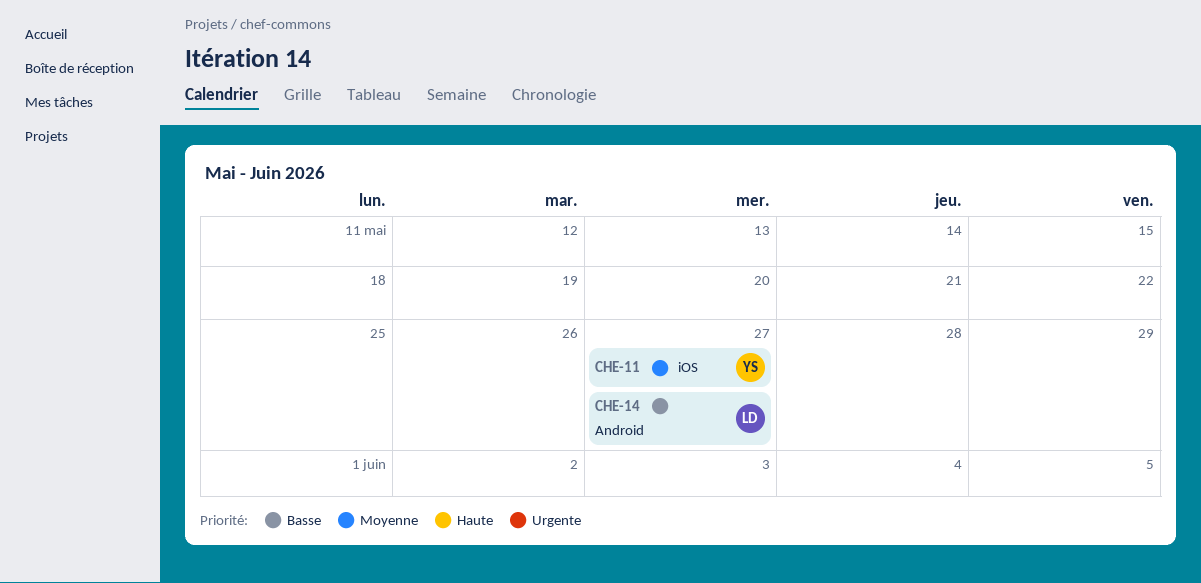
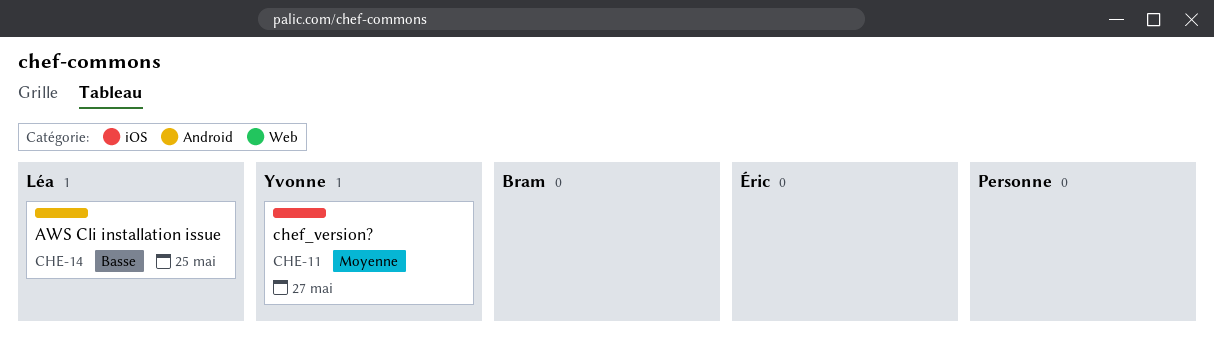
CHE-14, due: May 27 -> May 25

